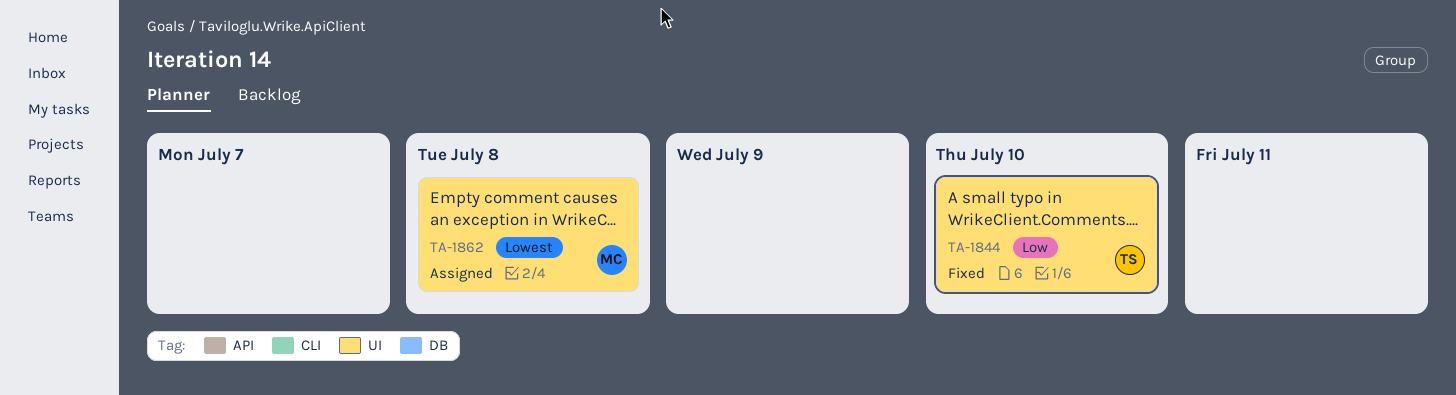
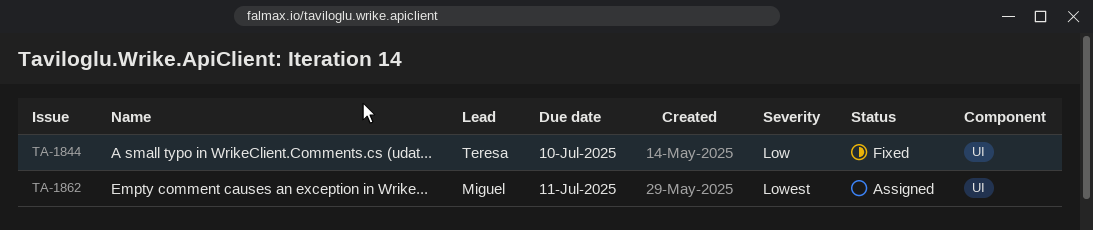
TA-1862, due: Jul 8 -> Jul 11

